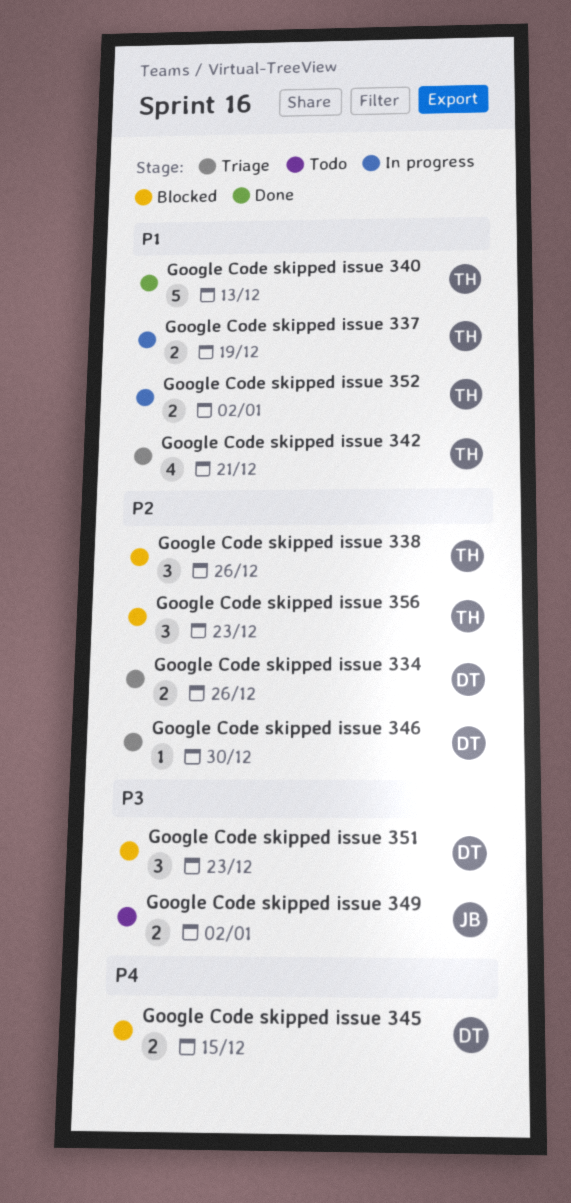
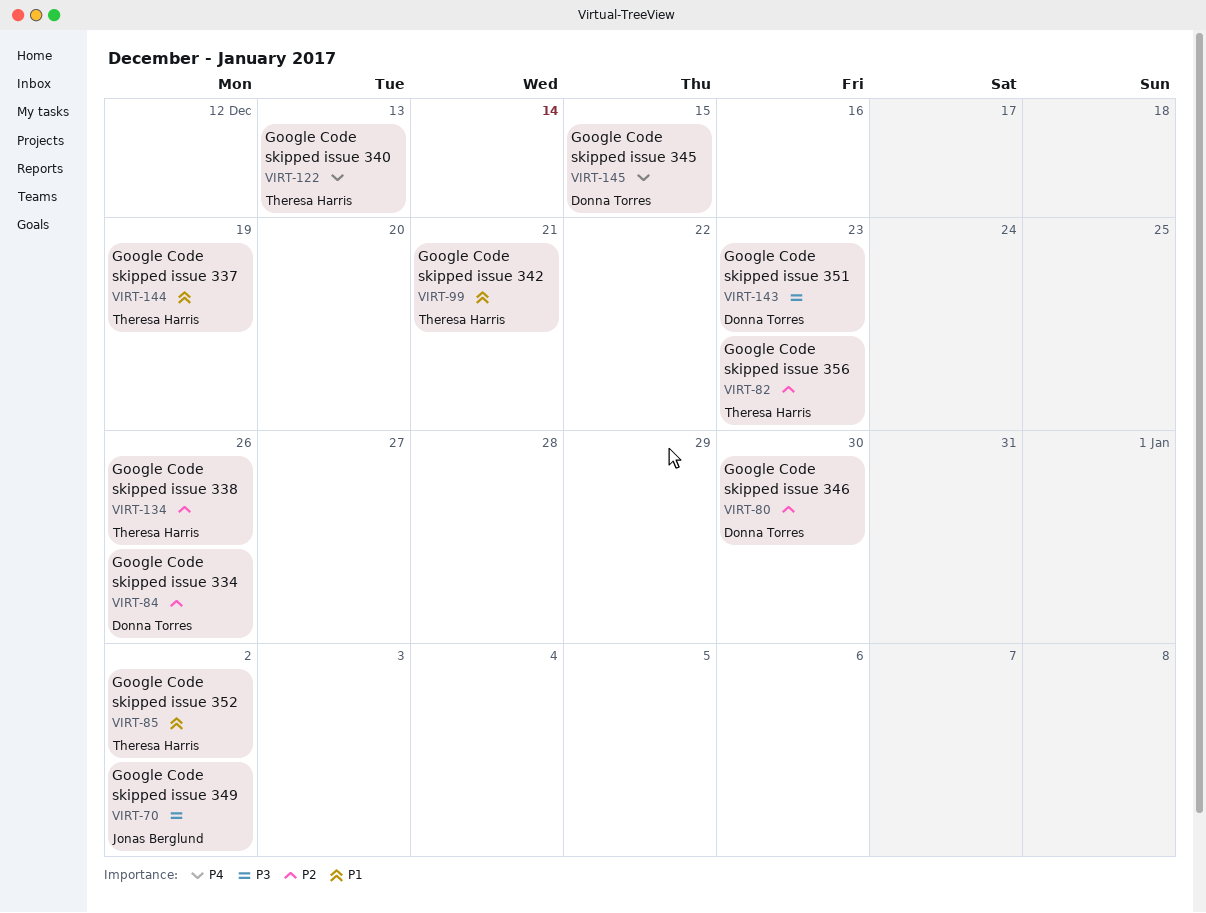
Google Code skipped issue 340, priority: P1 -> P4

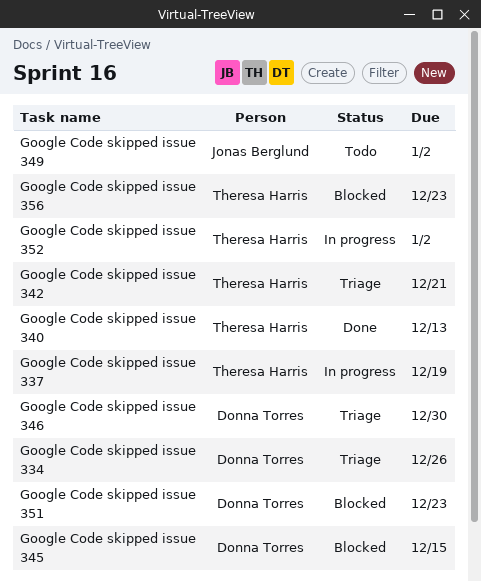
Google Code skipped issue 338: present -> none

